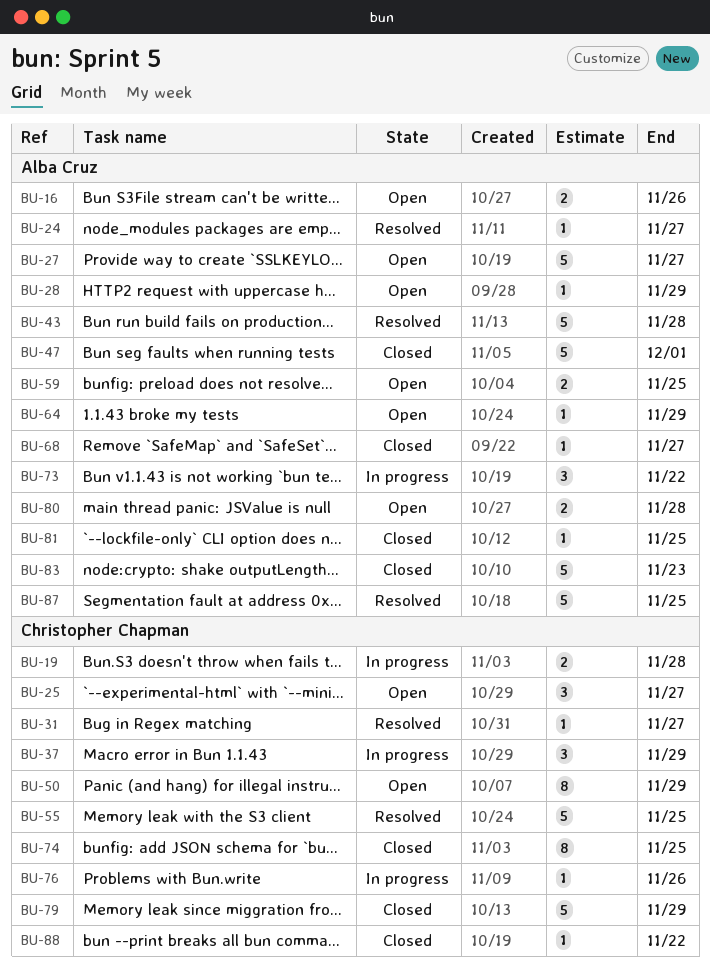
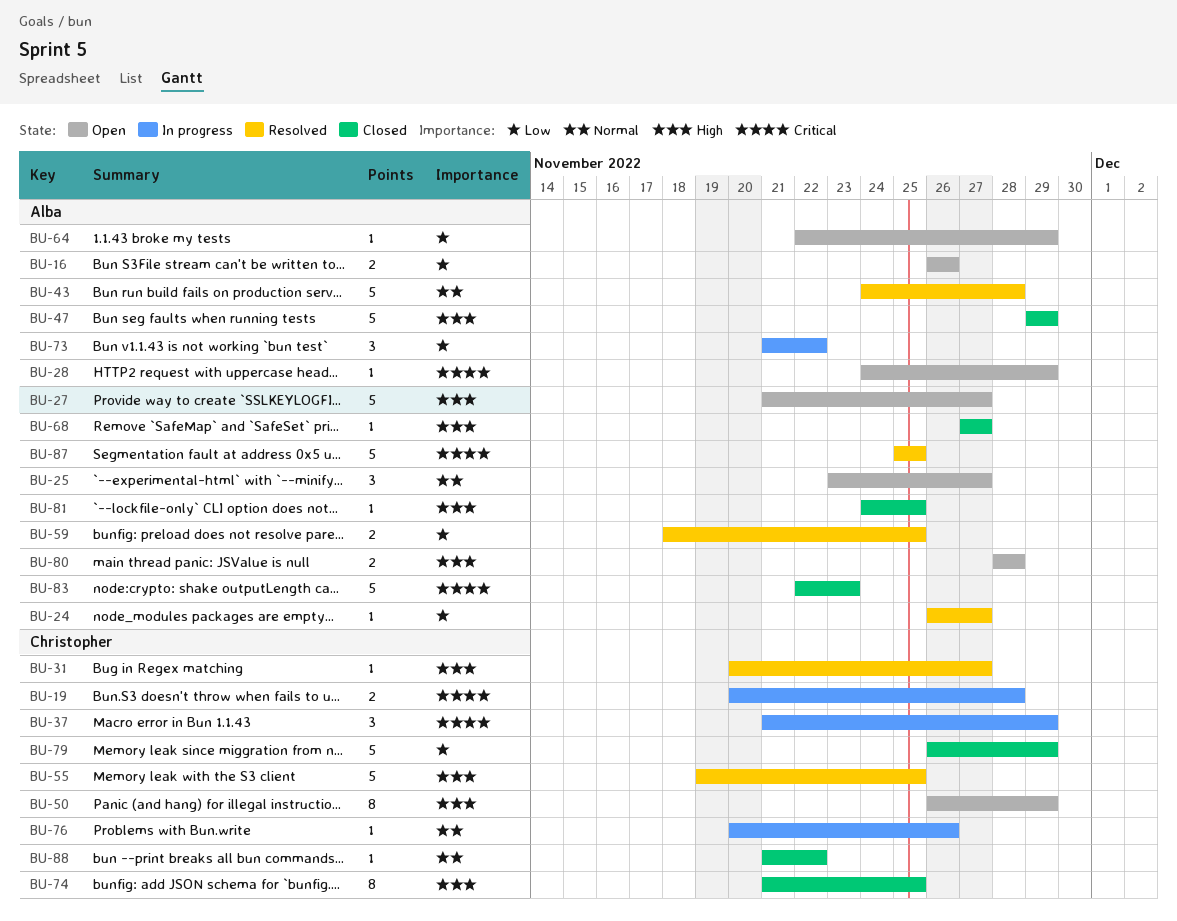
BU-25, owner: Christopher Chapman -> Alba Cruz
BU-47, due: Dec 1 -> Nov 29
BU-59, status: Open -> Resolved

